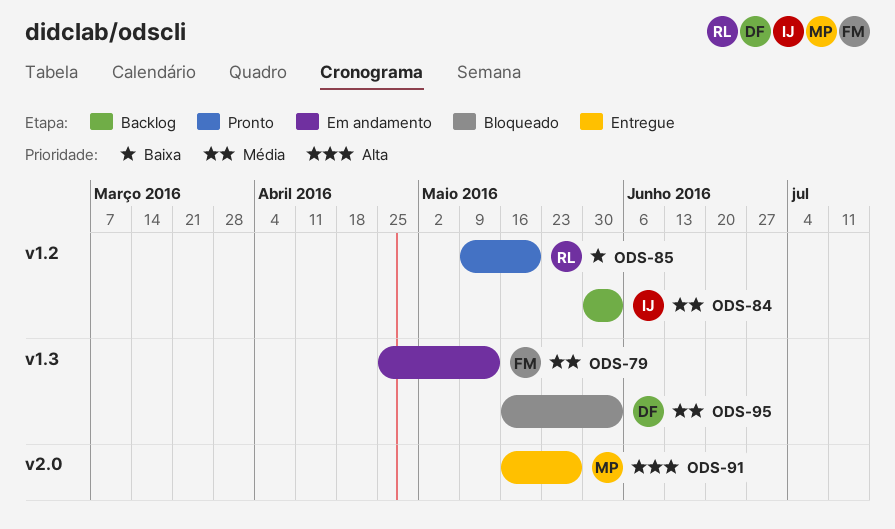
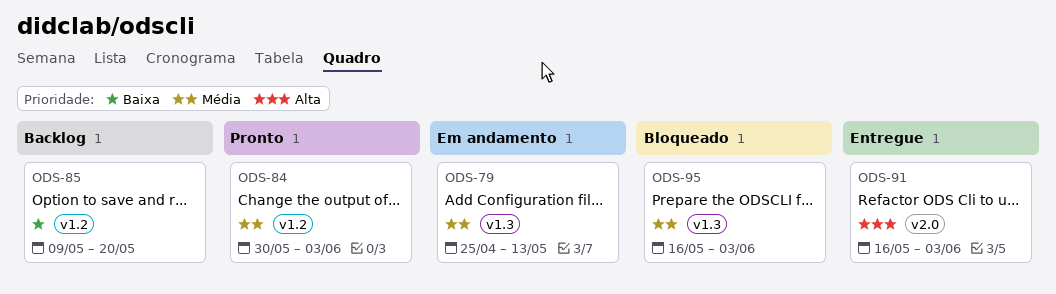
ODS-84, status: Backlog -> Pronto
ODS-85, status: Pronto -> Backlog
ODS-91, due: May 27 -> Jun 3

